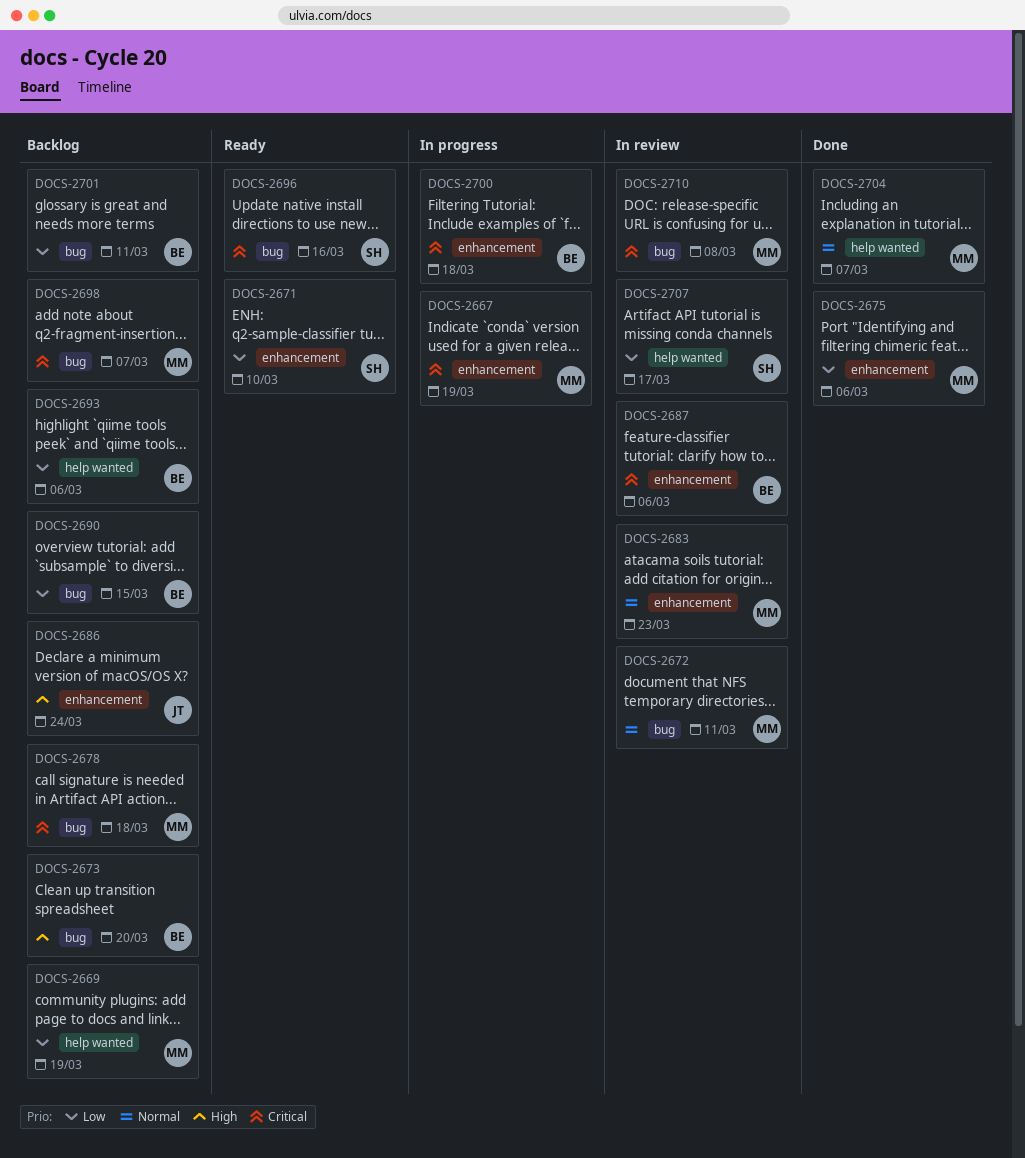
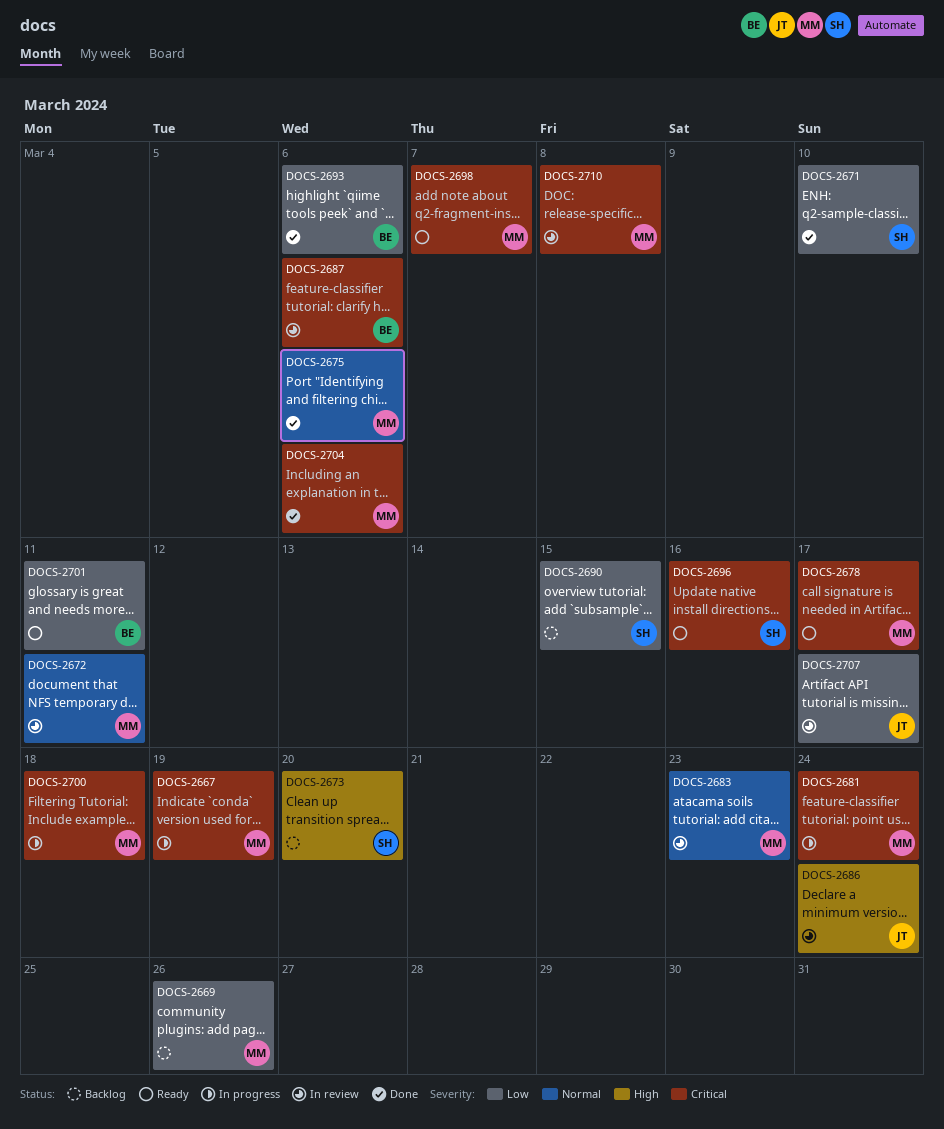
DOCS-2669, due: Mar 19 -> Mar 26
DOCS-2671, status: Ready -> Done
DOCS-2673, owner: BE -> SH
DOCS-2675, priority: Low -> Normal
DOCS-2678, status: Backlog -> Ready
DOCS-2678, due: Mar 18 -> Mar 17
DOCS-2681: none -> present
DOCS-2686, status: Backlog -> In review
DOCS-2690, owner: BE -> SH
DOCS-2693, status: Backlog -> Done
DOCS-2698, status: Backlog -> Ready
DOCS-2700, owner: BE -> MM
DOCS-2701, status: Backlog -> Ready
DOCS-2704, priority: Normal -> Critical
DOCS-2704, due: Mar 7 -> Mar 6
DOCS-2707, owner: SH -> JT

